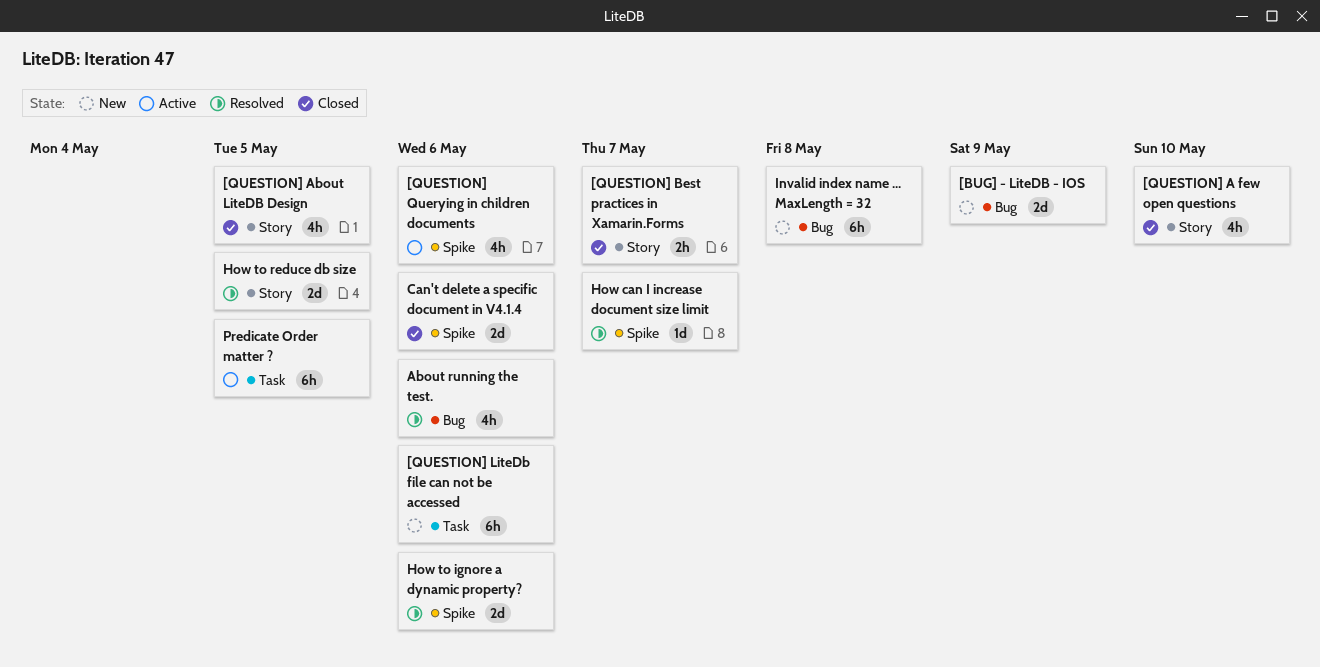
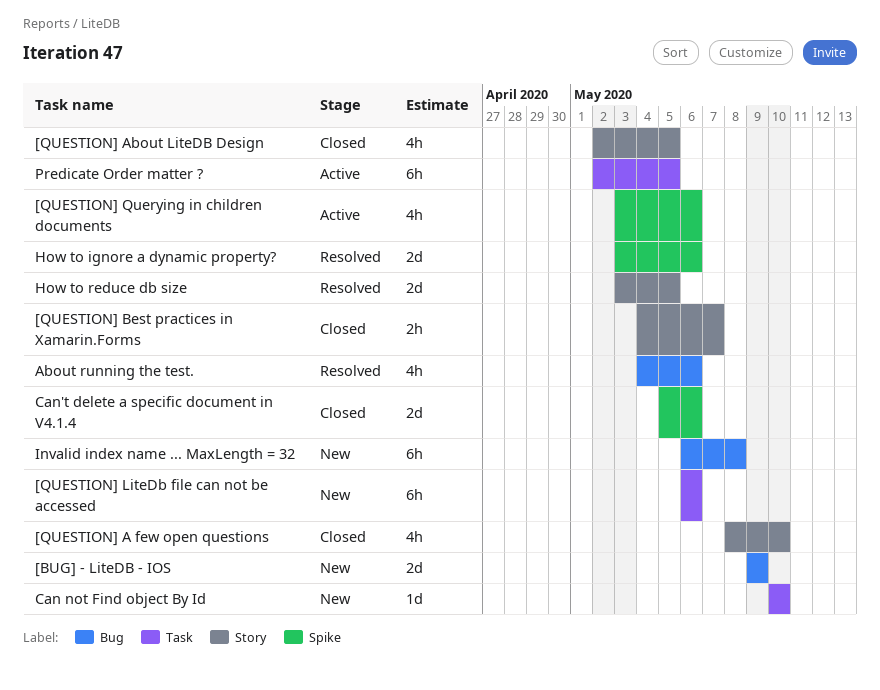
Can not Find object By Id: none -> present
How can I increase document size limit: present -> none

